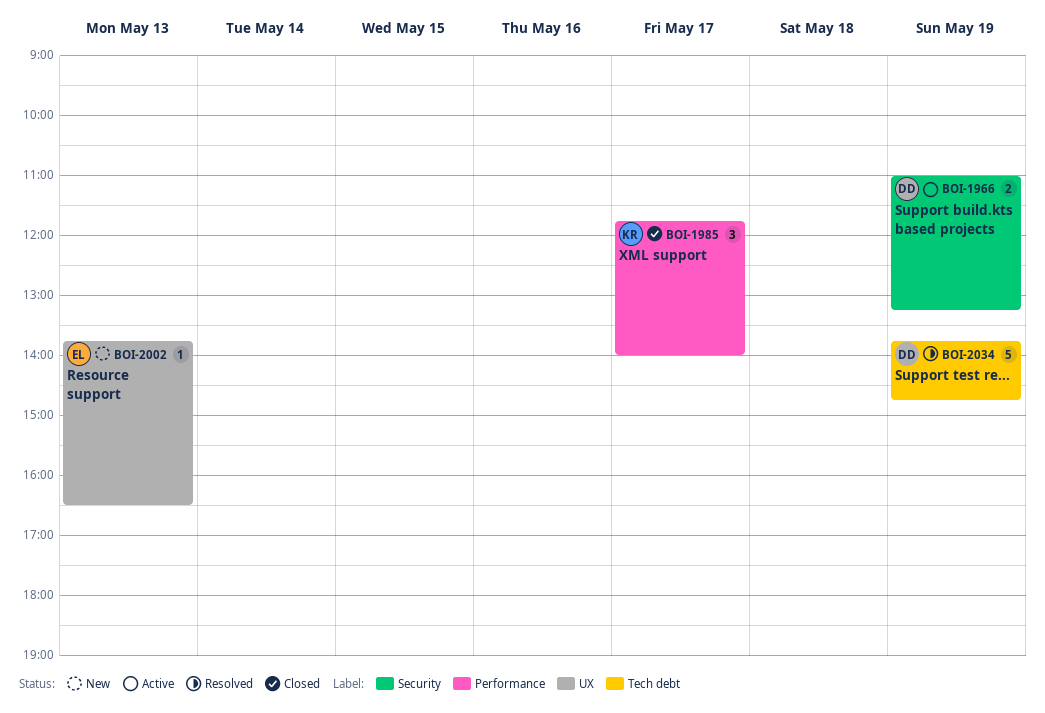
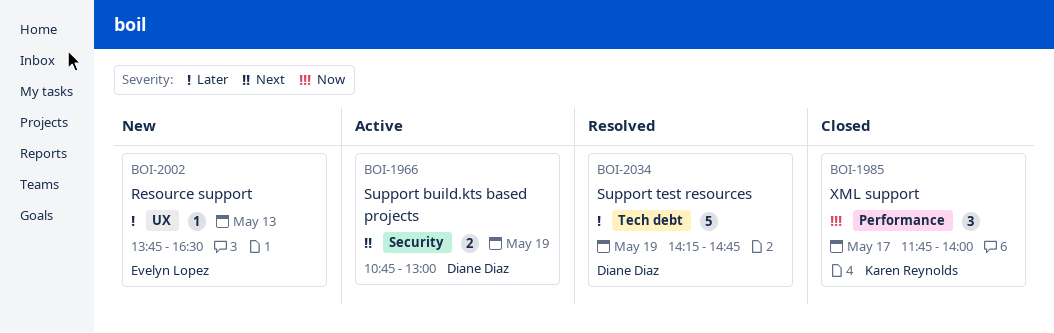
BOI-1966, begins: 11:00 -> 10:45
BOI-1966, ends: 13:15 -> 13:00
BOI-2034, begins: 13:45 -> 14:15

